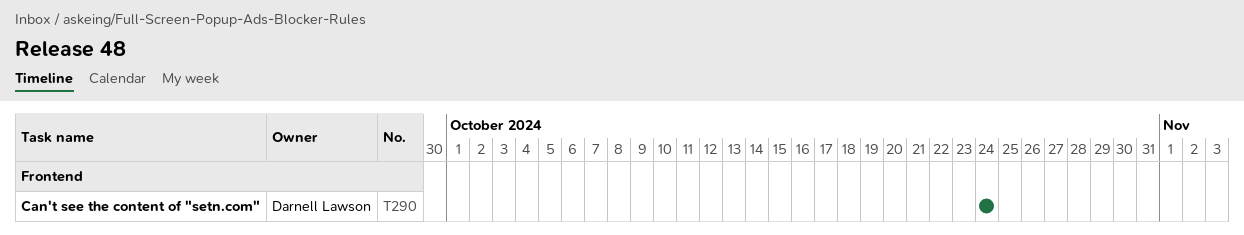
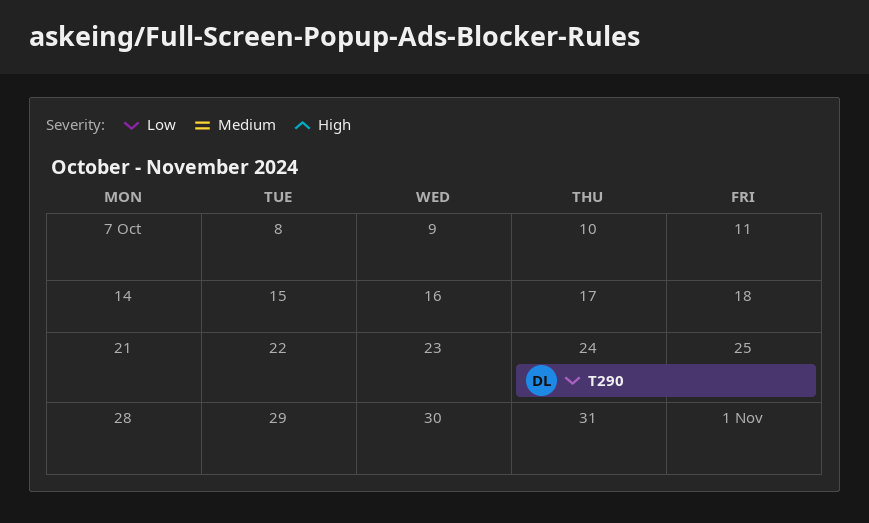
T290, due: Oct 24 -> Oct 25

